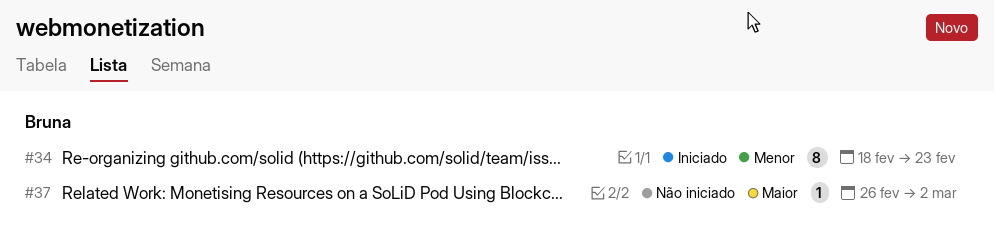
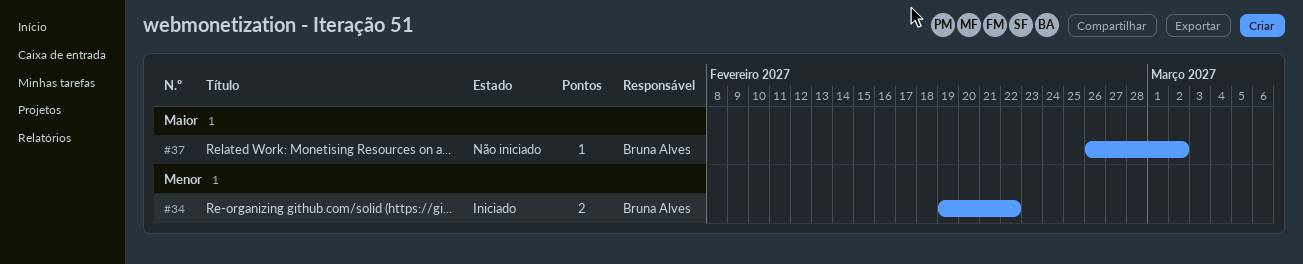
#34, estimate: 8 -> 2
#34, start: Feb 18 -> Feb 19
#34, due: Feb 23 -> Feb 22

